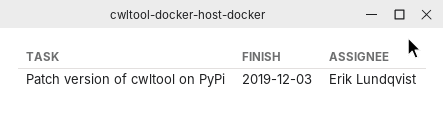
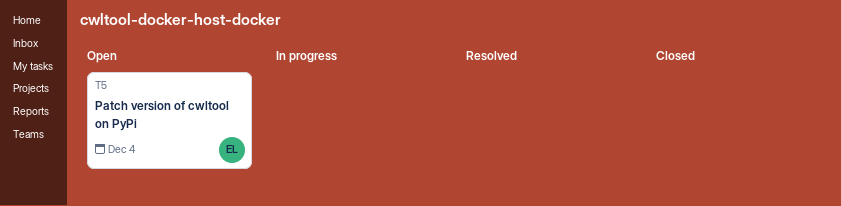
Patch version of cwltool on PyPi, due: Dec 3 -> Dec 4

